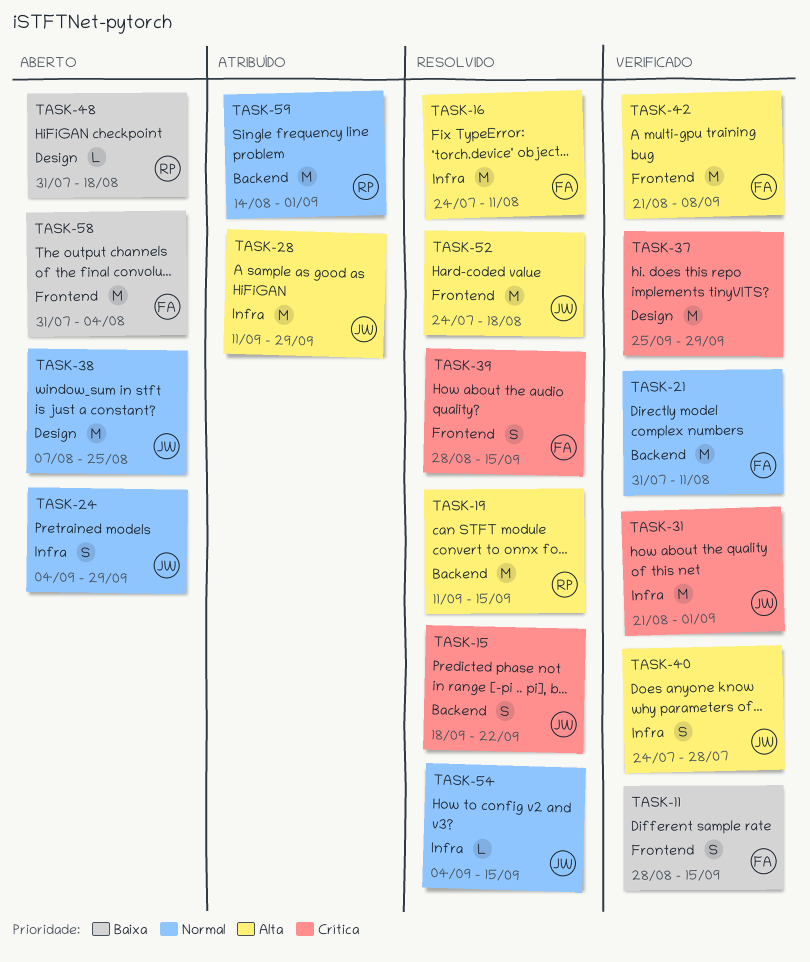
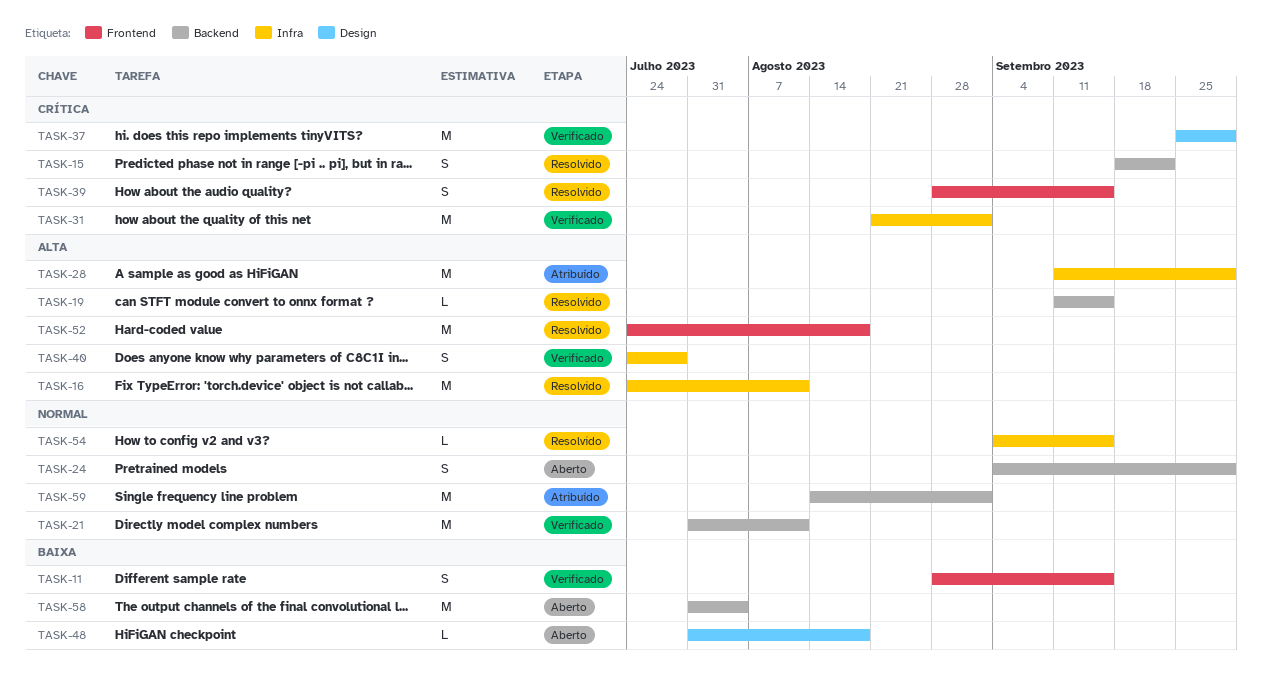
TASK-19, estimate: M -> L
TASK-24, label: Infra -> Backend
TASK-38: present -> none
TASK-42: present -> none
TASK-58, label: Frontend -> Backend

